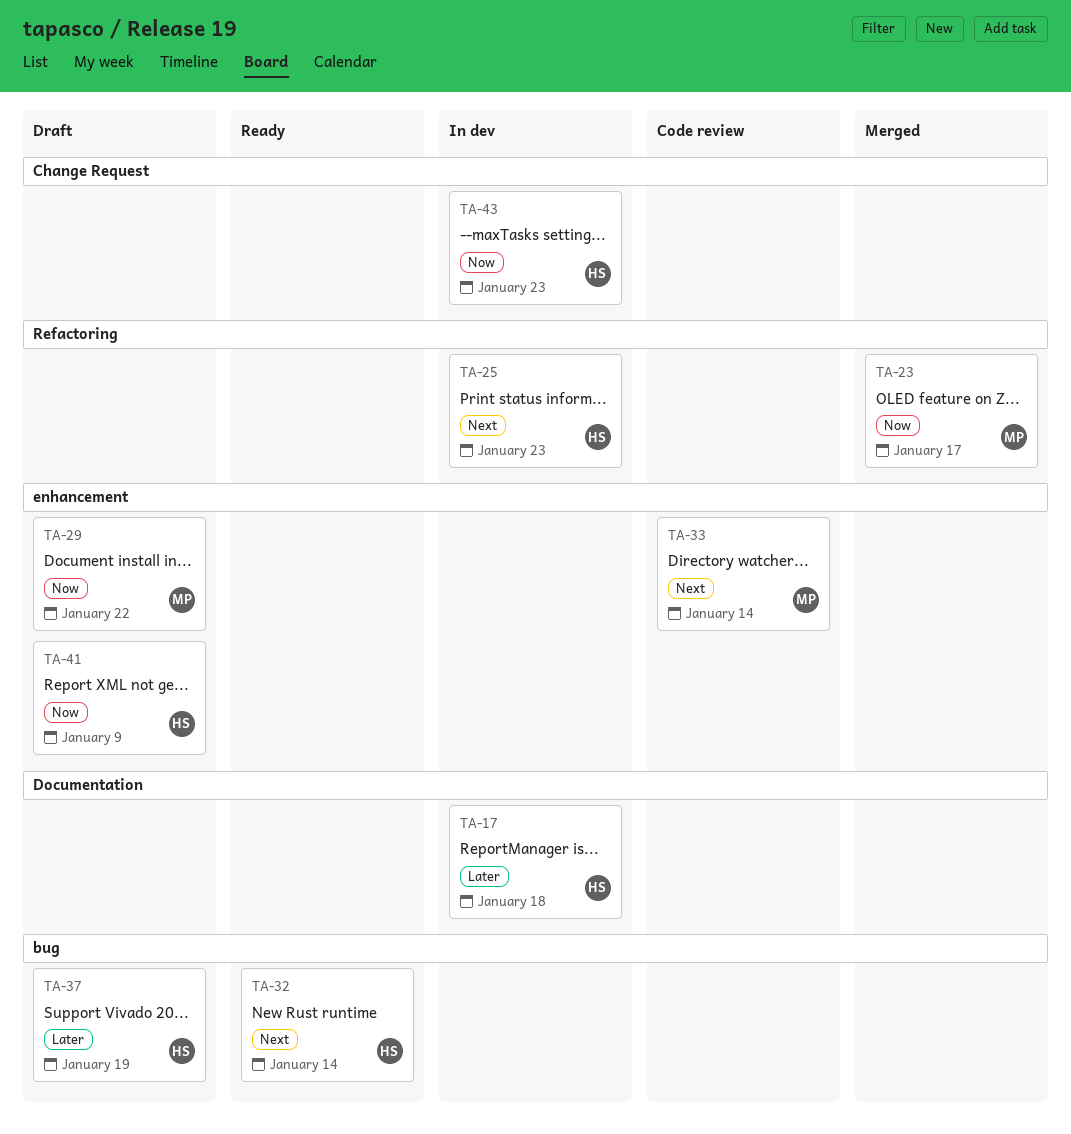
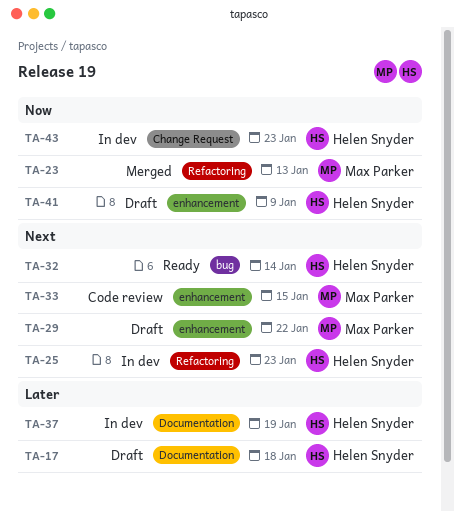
TA-17, status: In dev -> Draft
TA-23, due: Jan 17 -> Jan 13
TA-29, priority: Now -> Next
TA-33, due: Jan 14 -> Jan 15
TA-37, status: Draft -> In dev
TA-37, label: bug -> Documentation

